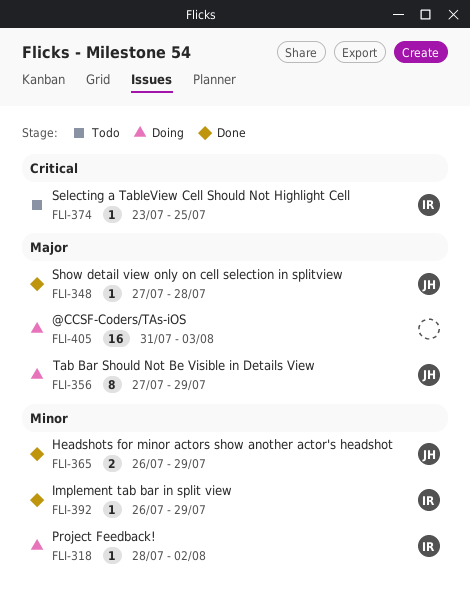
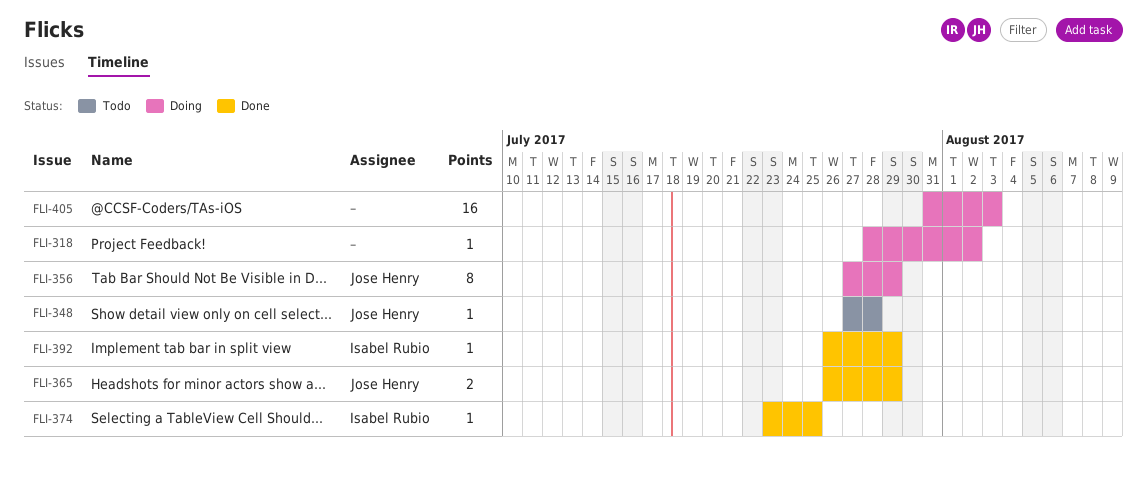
FLI-318, owner: Isabel Rubio -> none
FLI-348, status: Done -> Todo
FLI-374, status: Todo -> Done

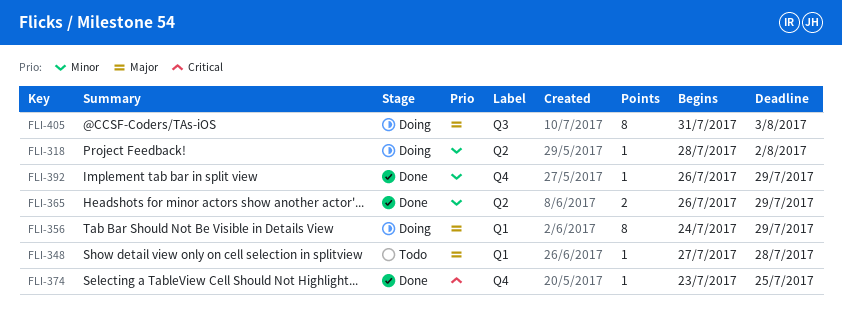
FLI-356, start: Jul 27 -> Jul 24
FLI-405, estimate: 16 -> 8

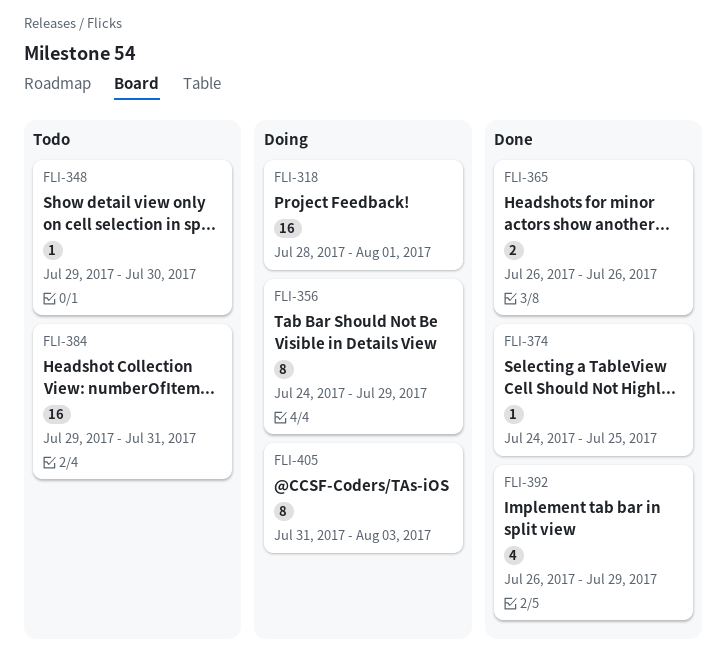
FLI-318, estimate: 1 -> 16
FLI-318, due: Aug 2 -> Aug 1
FLI-348, start: Jul 27 -> Jul 29
FLI-348, due: Jul 28 -> Jul 30
FLI-365, due: Jul 29 -> Jul 26
FLI-374, start: Jul 23 -> Jul 24
FLI-384: none -> present
FLI-392, estimate: 1 -> 4

